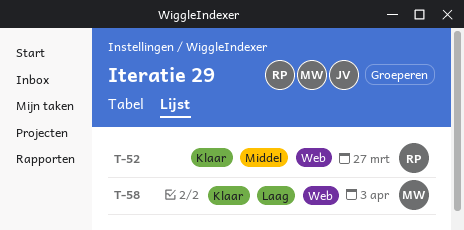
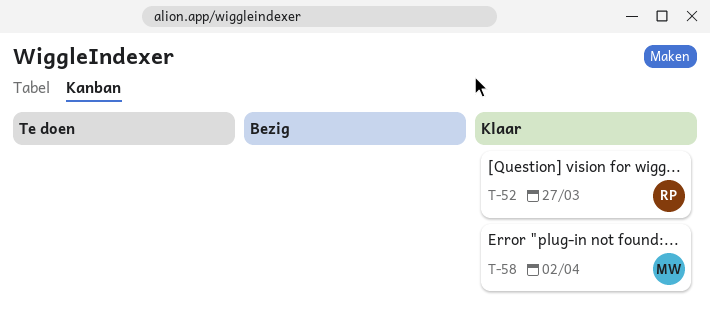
T-58, due: Apr 3 -> Apr 2

